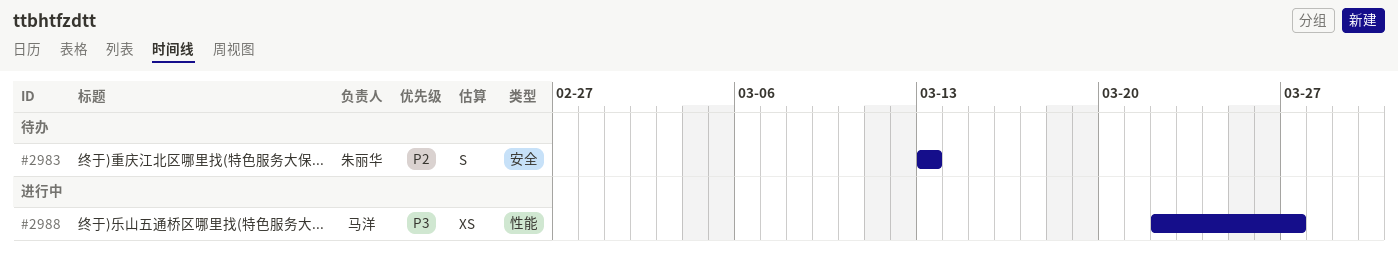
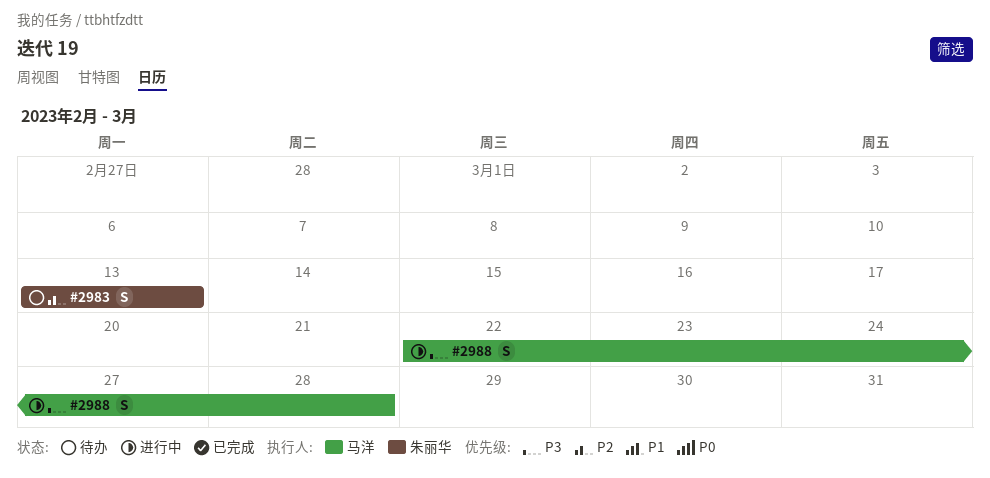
#2988, estimate: XS -> S
#2988, due: Mar 27 -> Mar 28

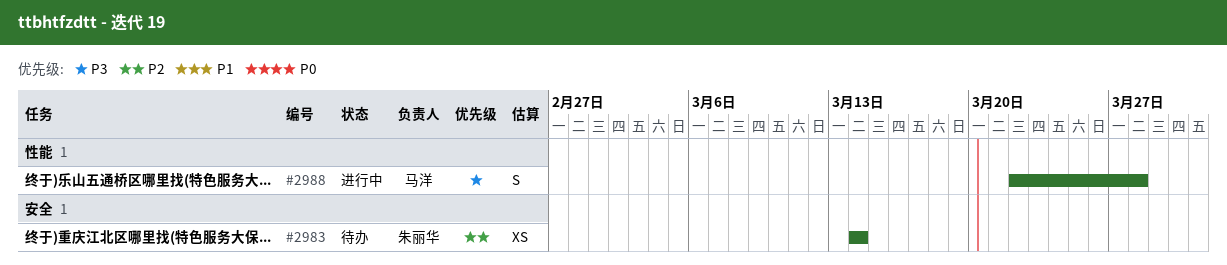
#2983, estimate: S -> XS
#2983, start: Mar 13 -> Mar 14
#2983, due: Mar 13 -> Mar 14

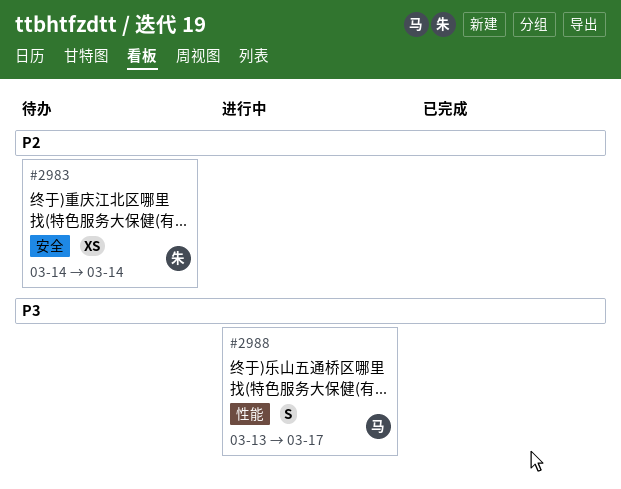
#2988, start: Mar 22 -> Mar 13
#2988, due: Mar 28 -> Mar 17

